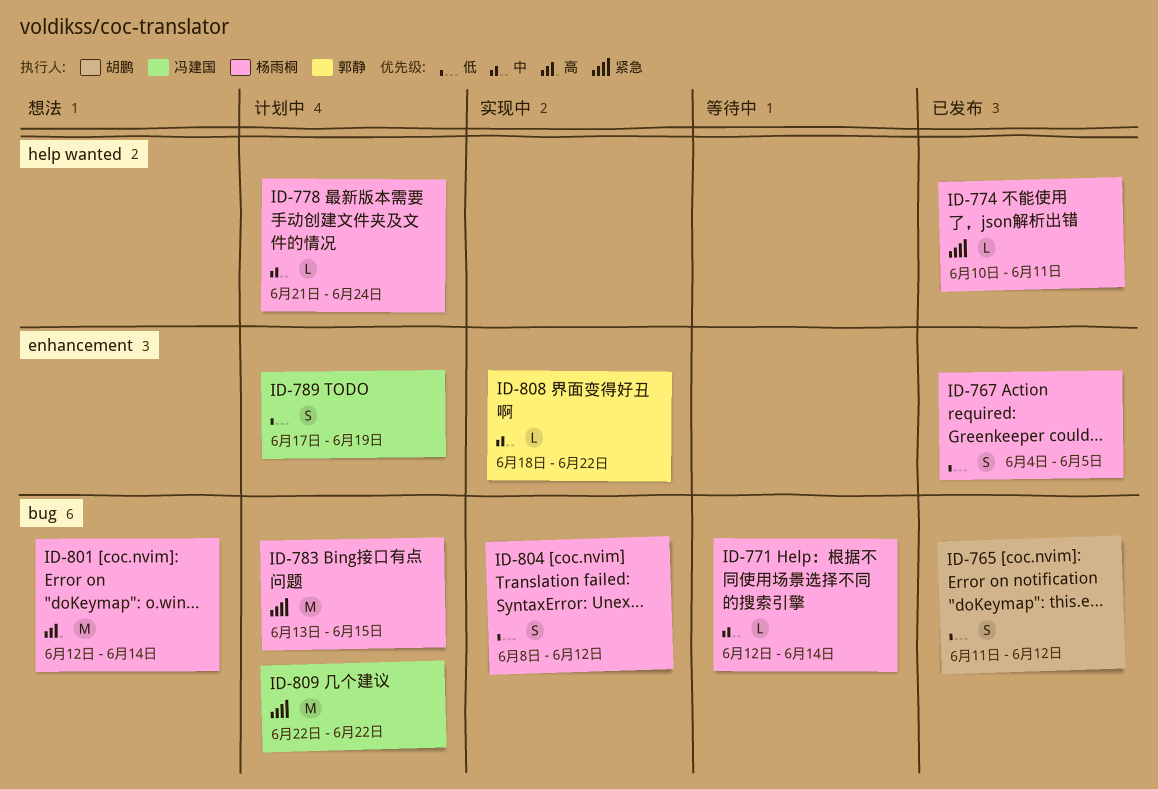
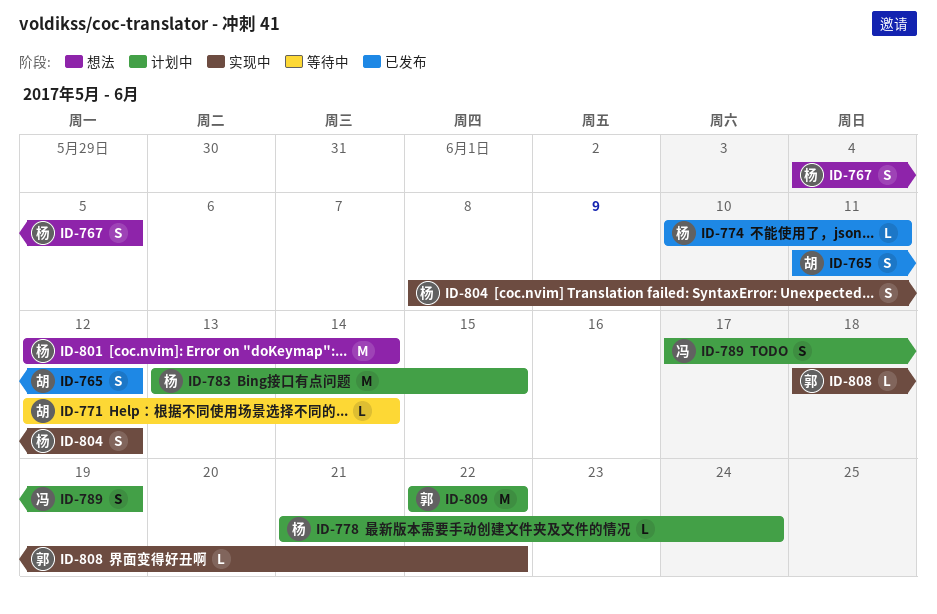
ID-767, status: 已发布 -> 想法
ID-771, owner: 杨雨桐 -> 胡鹏
ID-809, owner: 冯建国 -> 郭静

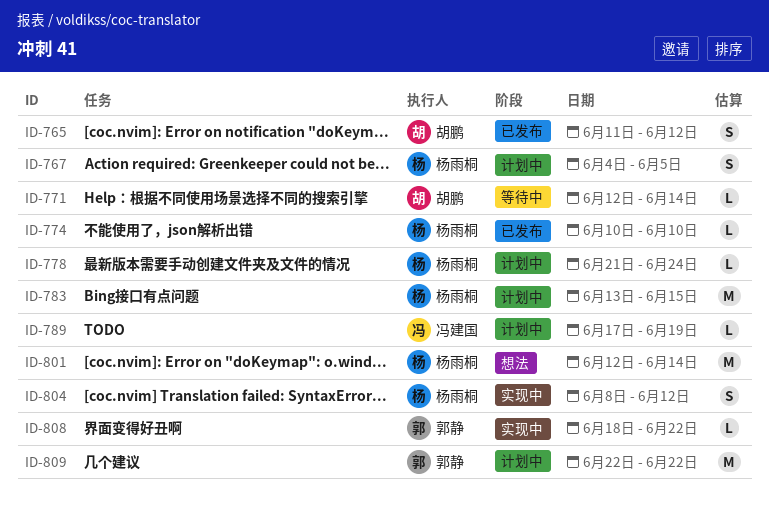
ID-767, status: 想法 -> 计划中
ID-774, due: Jun 11 -> Jun 10
ID-789, estimate: S -> L

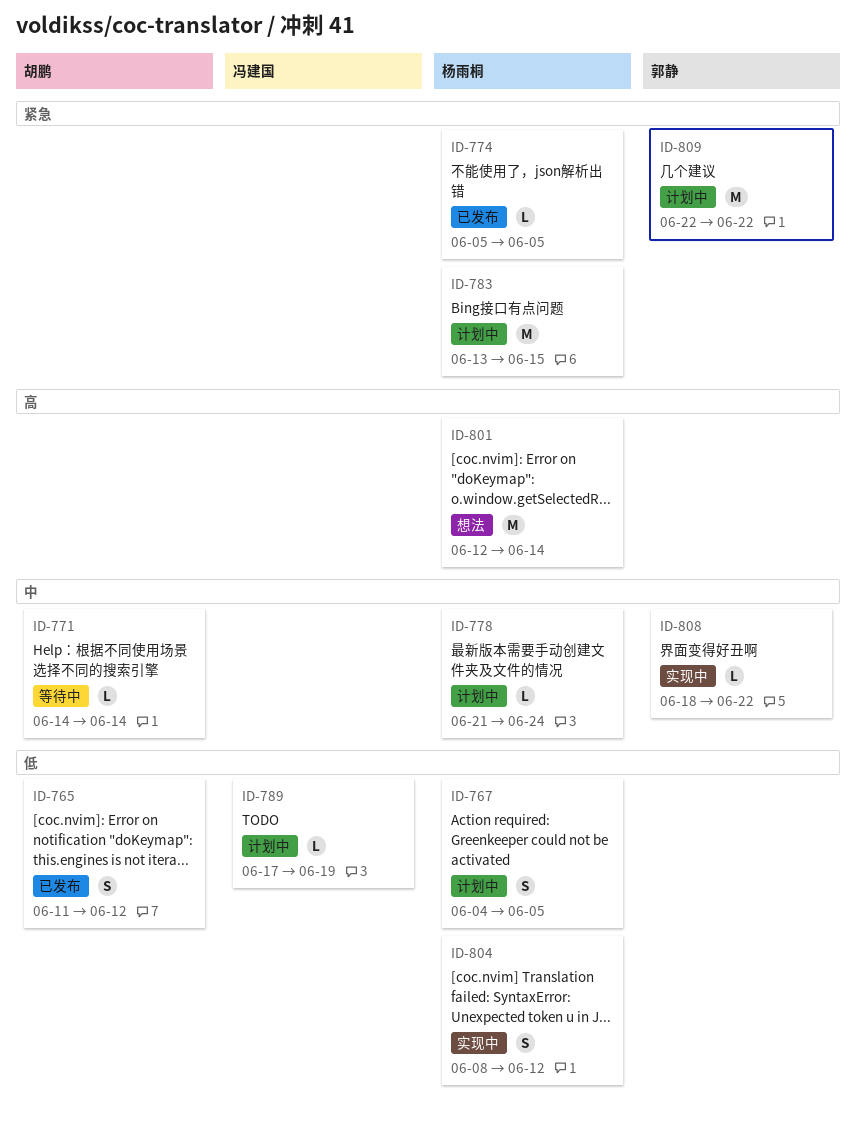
ID-771, start: Jun 12 -> Jun 14
ID-774, start: Jun 10 -> Jun 5
ID-774, due: Jun 10 -> Jun 5

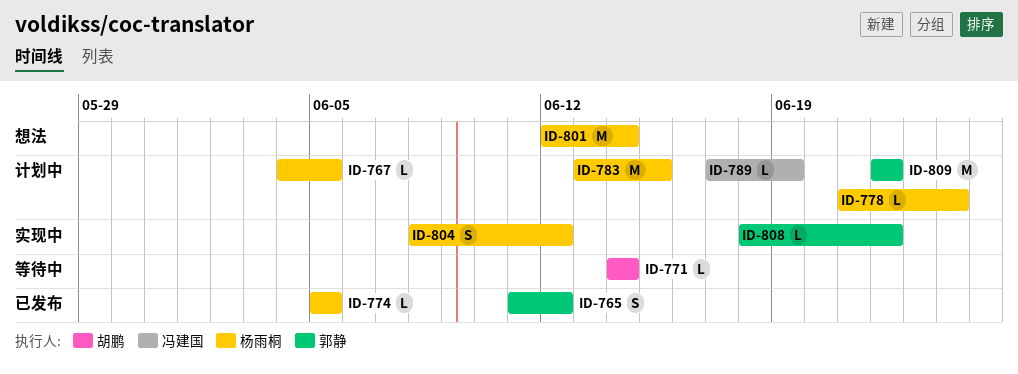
ID-765, owner: 胡鹏 -> 郭静
ID-767, estimate: S -> L

